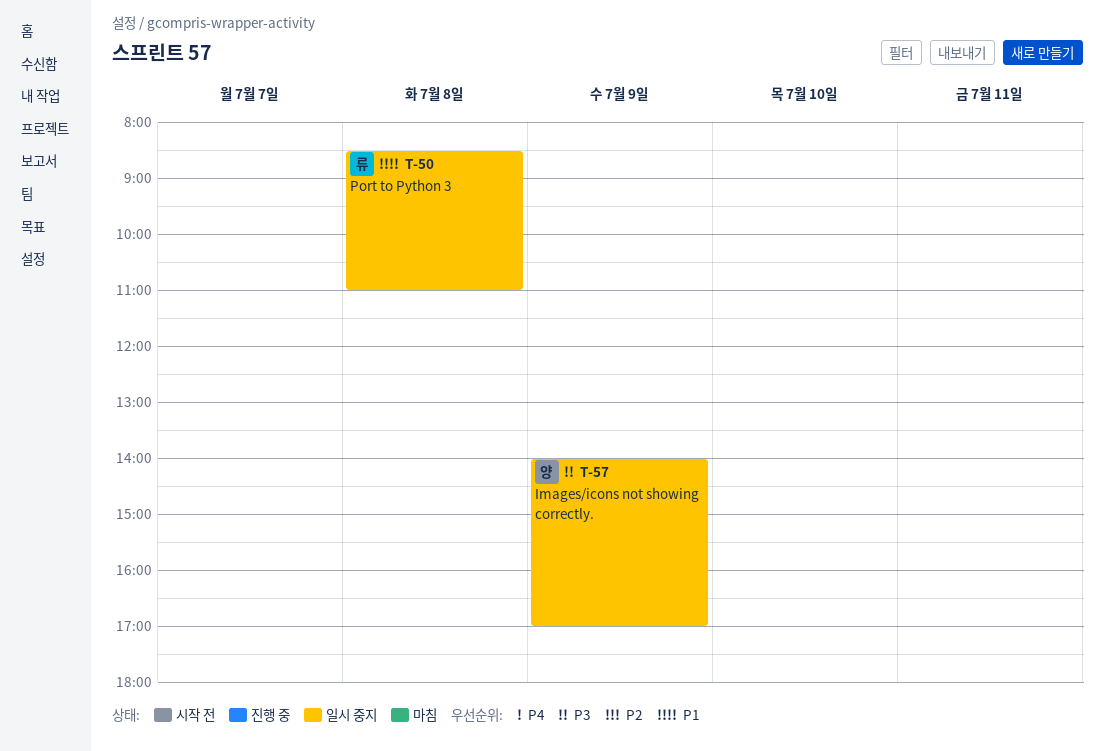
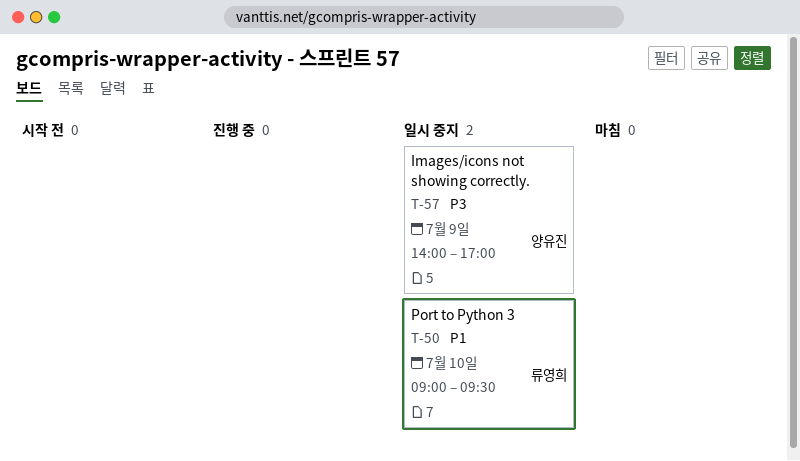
T-50, day: Jul 8 -> Jul 10
T-50, begins: 08:30 -> 09:00
T-50, ends: 11:00 -> 09:30

